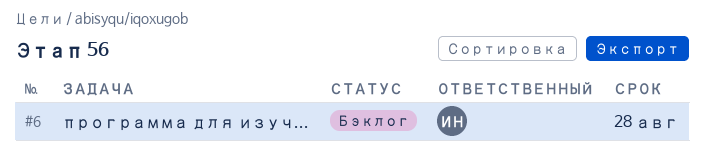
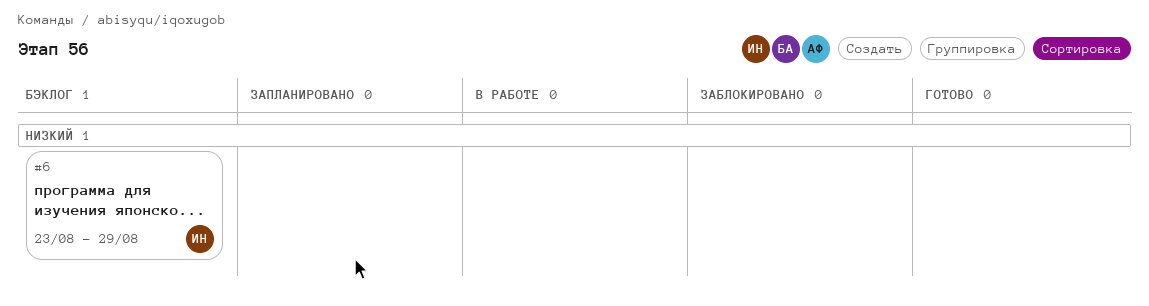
#6, due: Aug 28 -> Aug 29

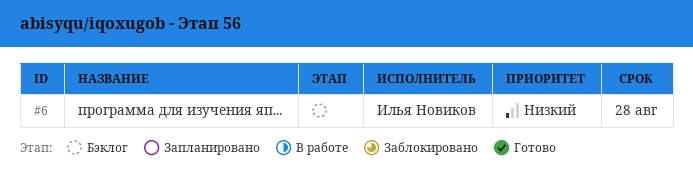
#6, due: Aug 29 -> Aug 28

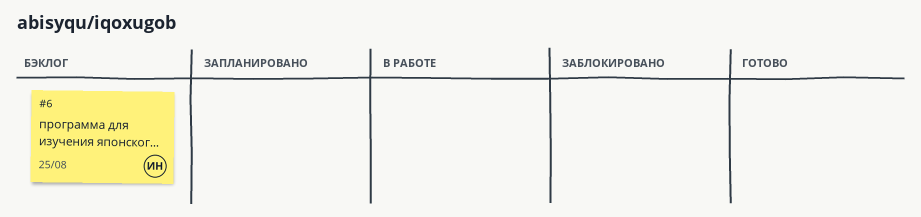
#6, due: Aug 28 -> Aug 25

